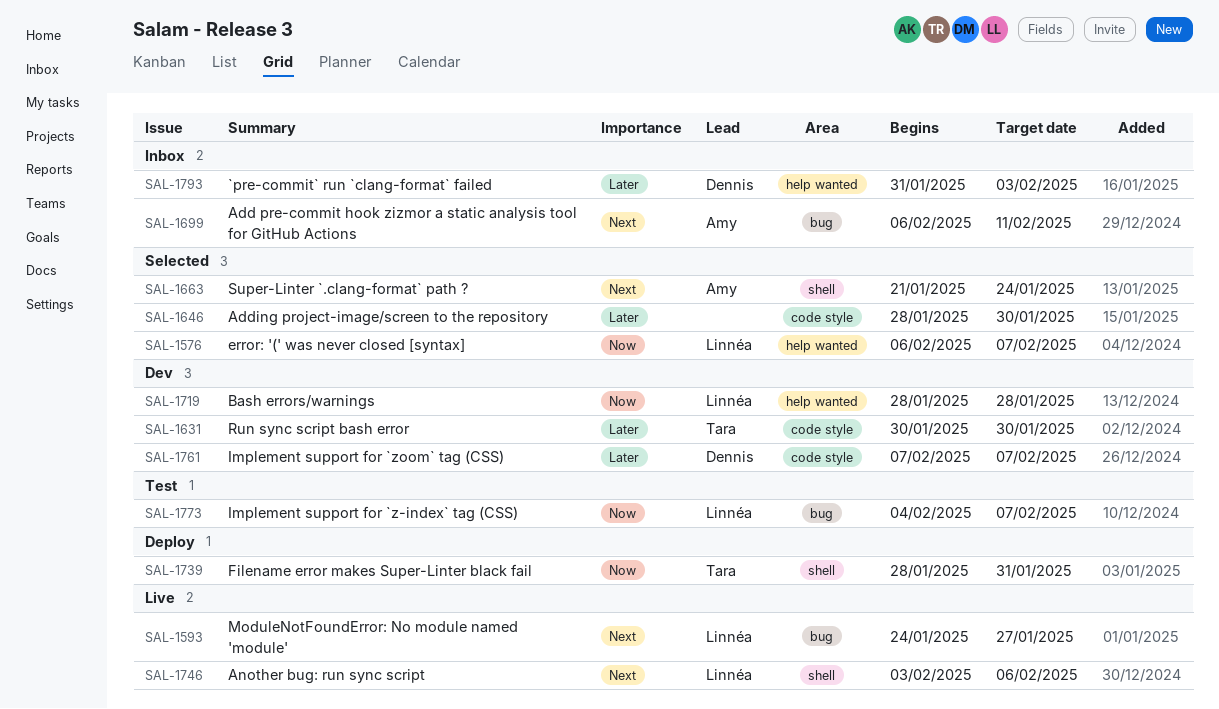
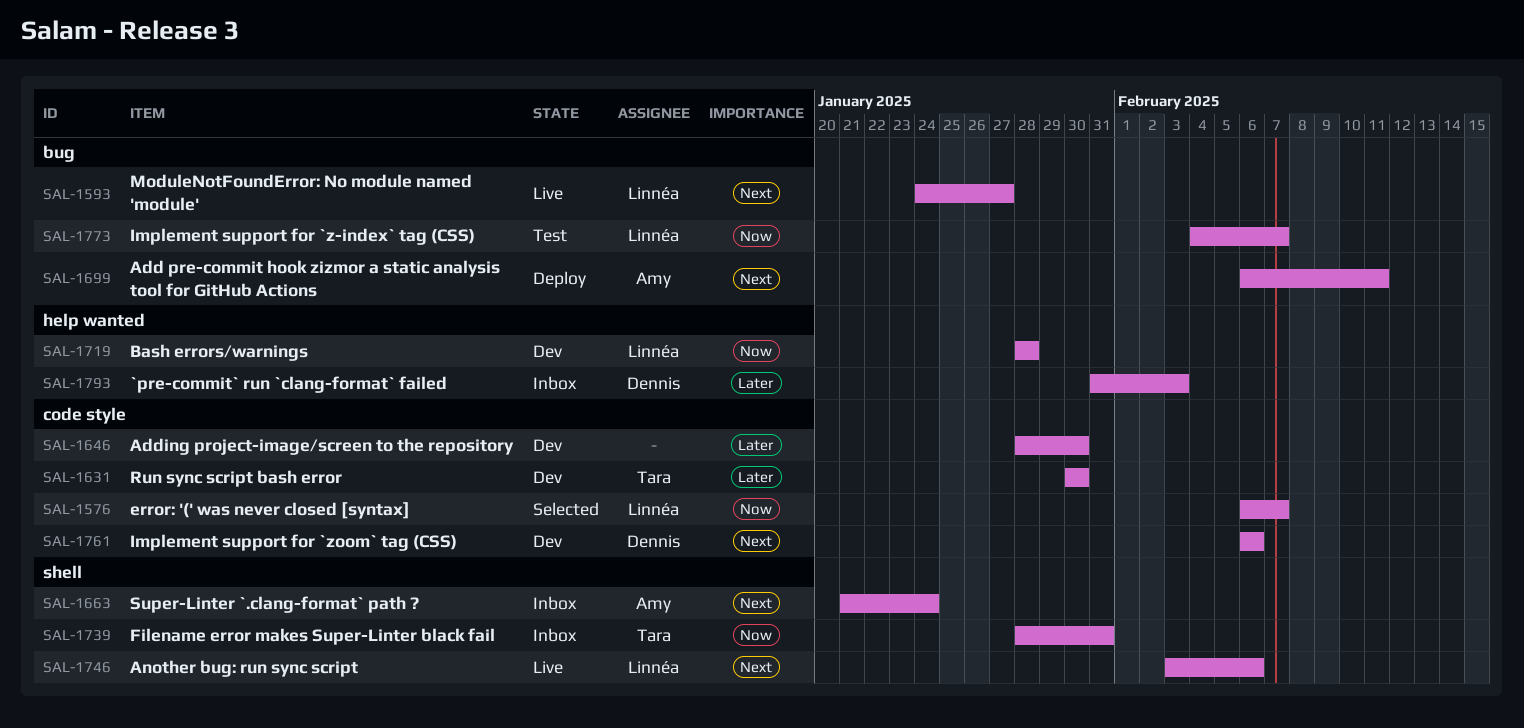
SAL-1576, label: help wanted -> code style
SAL-1646, status: Selected -> Dev
SAL-1663, status: Selected -> Inbox
SAL-1699, status: Inbox -> Deploy
SAL-1739, status: Deploy -> Inbox
SAL-1761, priority: Later -> Next
SAL-1761, start: Feb 7 -> Feb 6
SAL-1761, due: Feb 7 -> Feb 6

